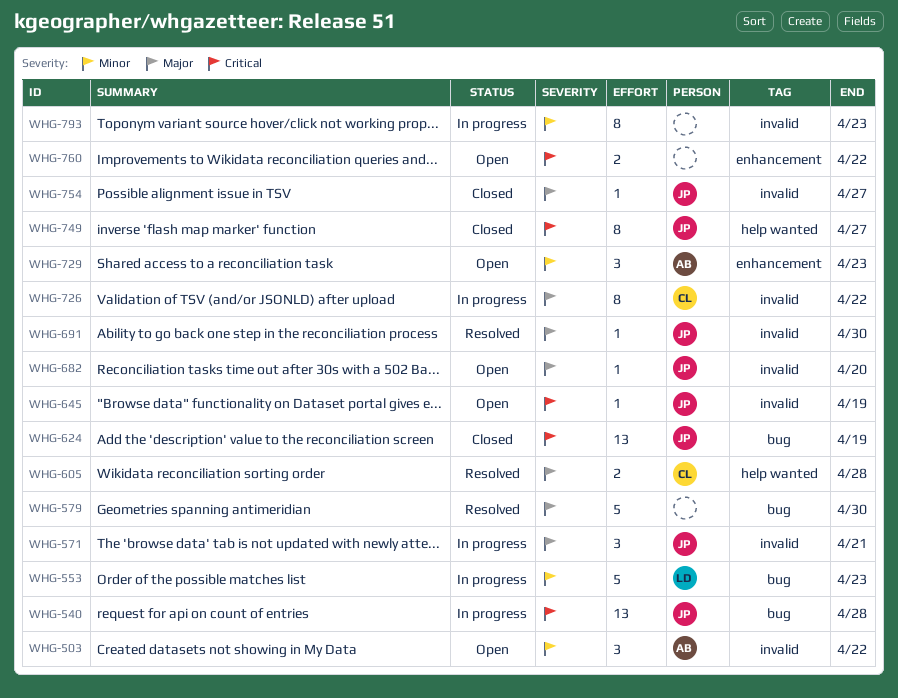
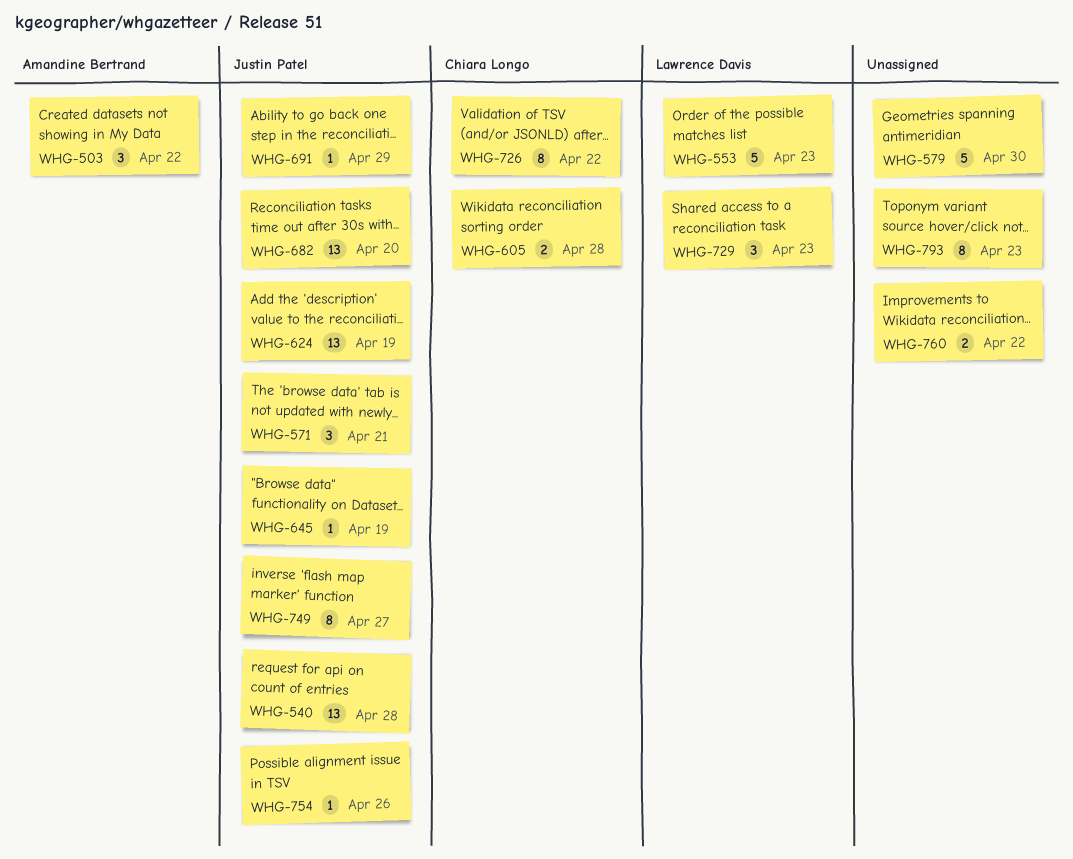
WHG-682, estimate: 1 -> 13
WHG-691, due: Apr 30 -> Apr 29
WHG-729, owner: Amandine Bertrand -> Lawrence Davis
WHG-754, due: Apr 27 -> Apr 26

